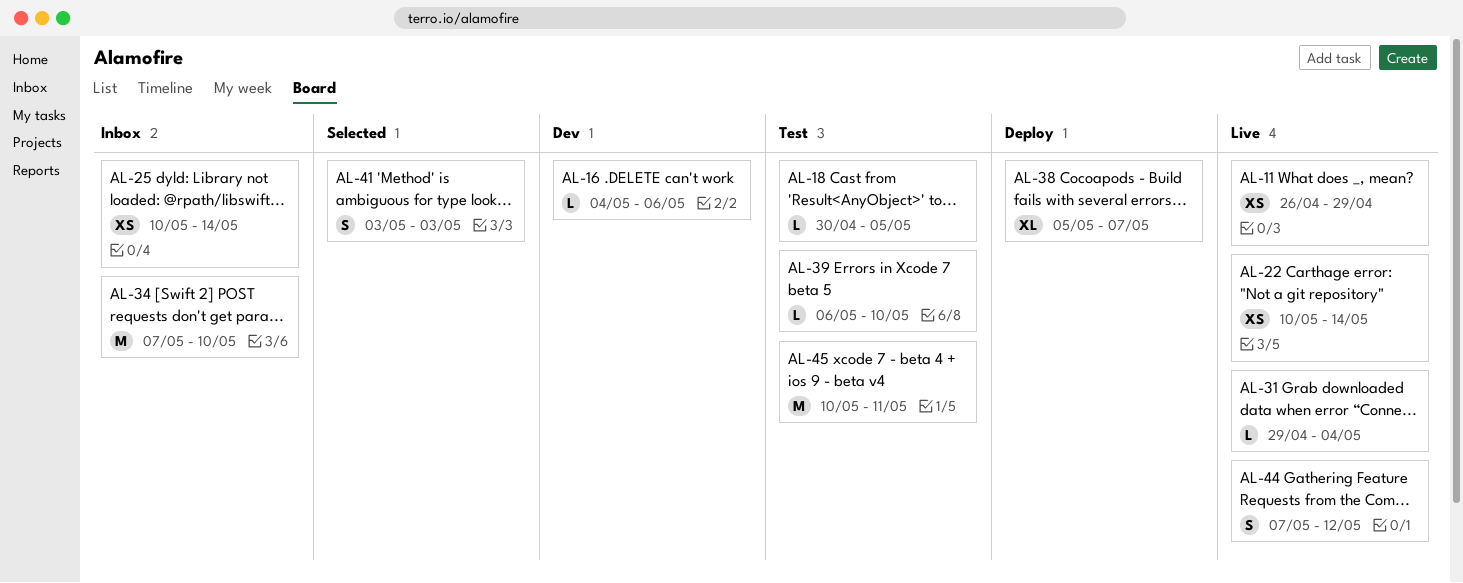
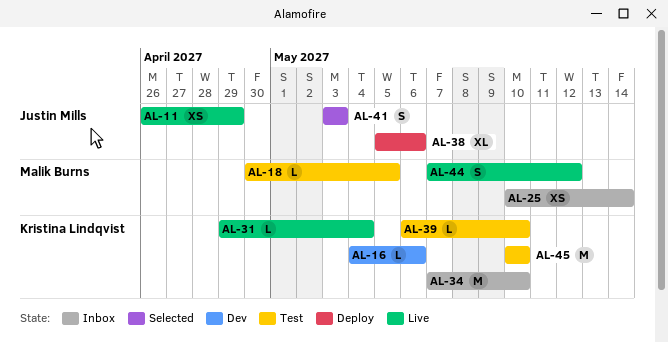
AL-22: present -> none
AL-38, due: May 7 -> May 6
AL-45, due: May 11 -> May 10

